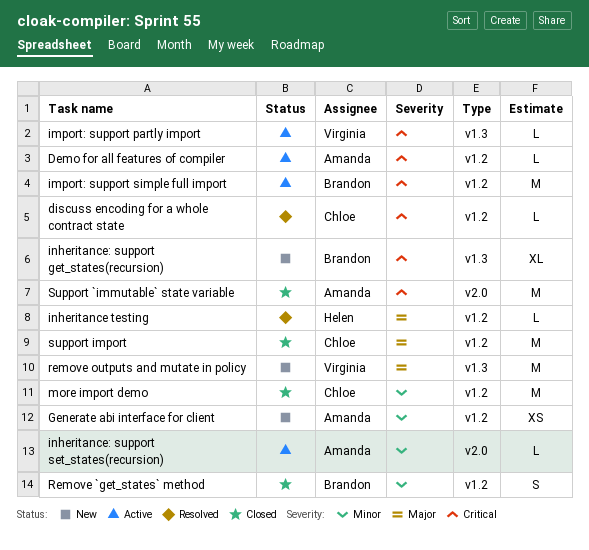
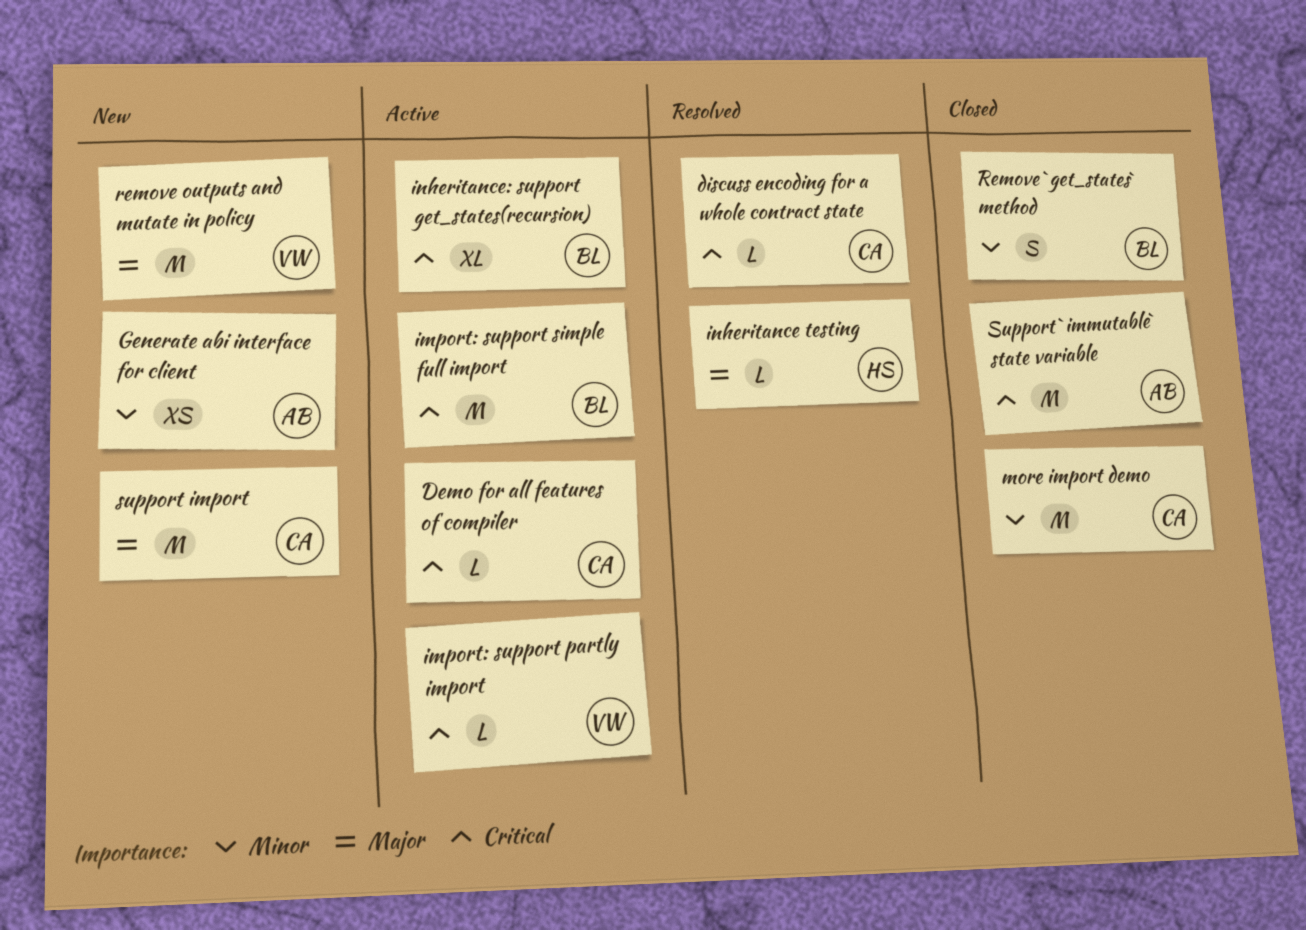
Demo for all features of compiler, owner: Amanda -> Chloe
inheritance: support get_states(recursion), status: New -> Active
inheritance: support set_states(recursion): present -> none
support import, status: Closed -> New

